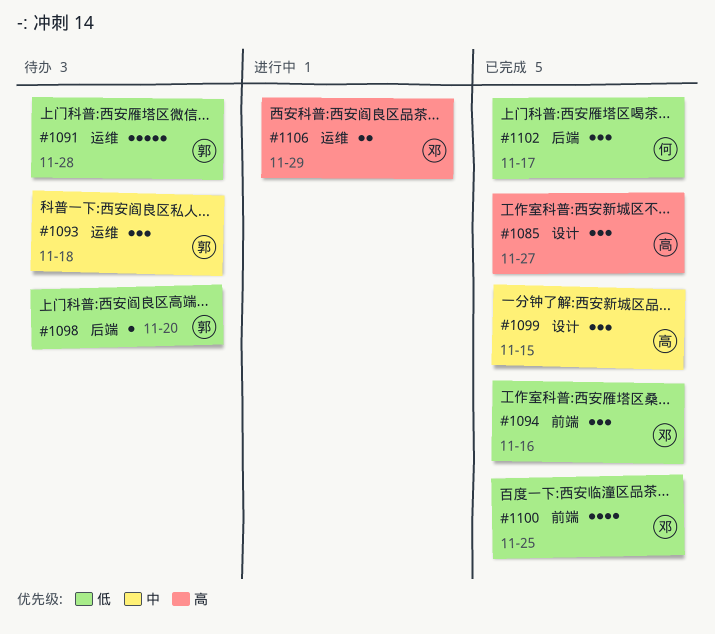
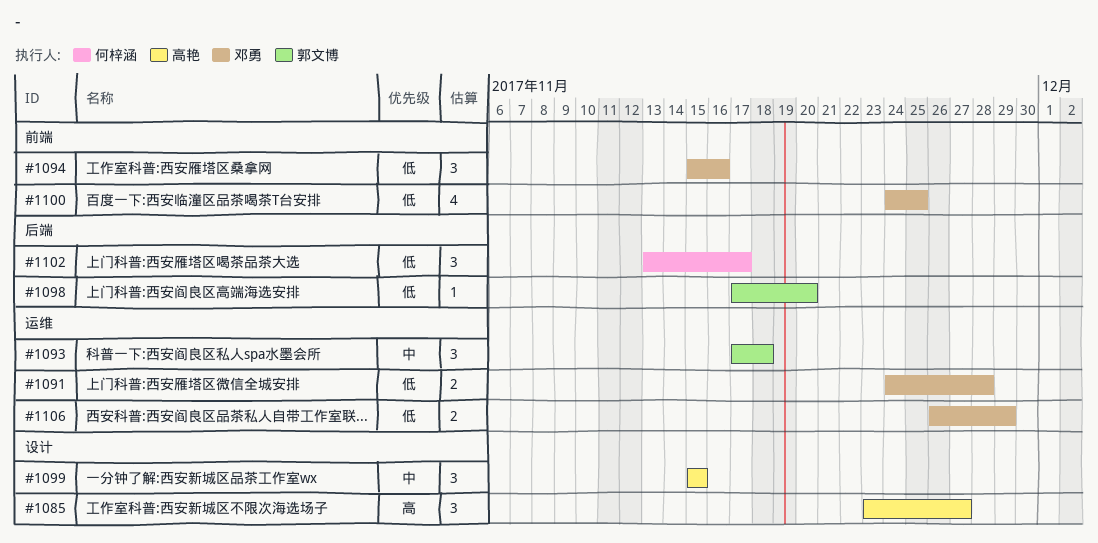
#1091, owner: 郭文博 -> 邓勇
#1091, estimate: 5 -> 2
#1106, priority: 高 -> 低

